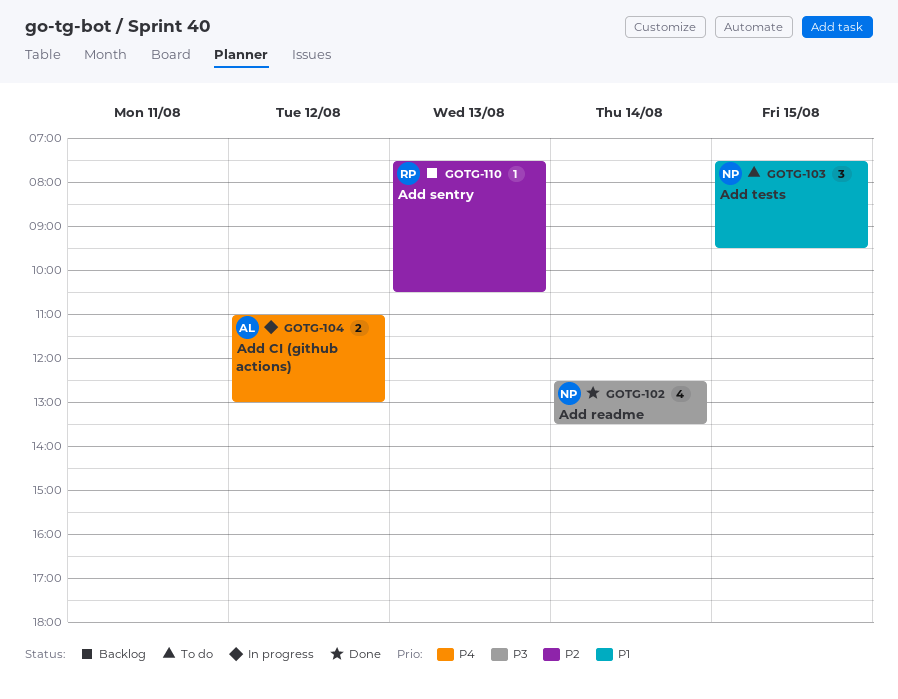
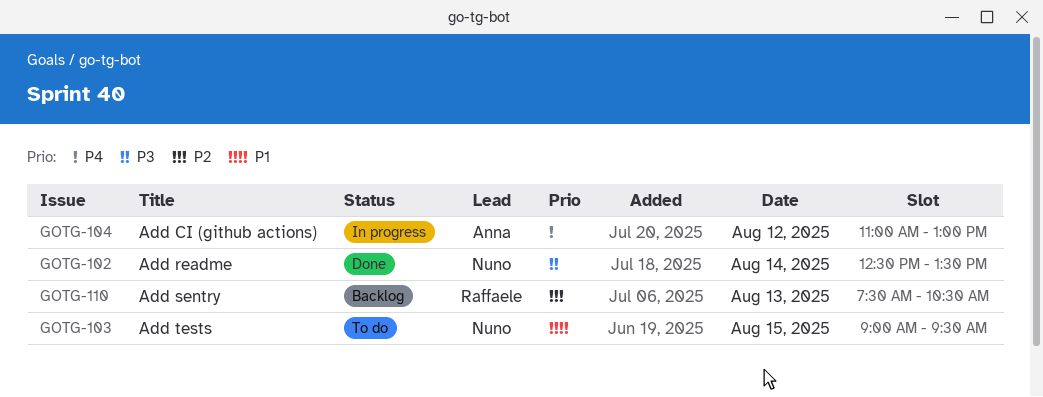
GOTG-103, begins: 07:30 -> 09:00

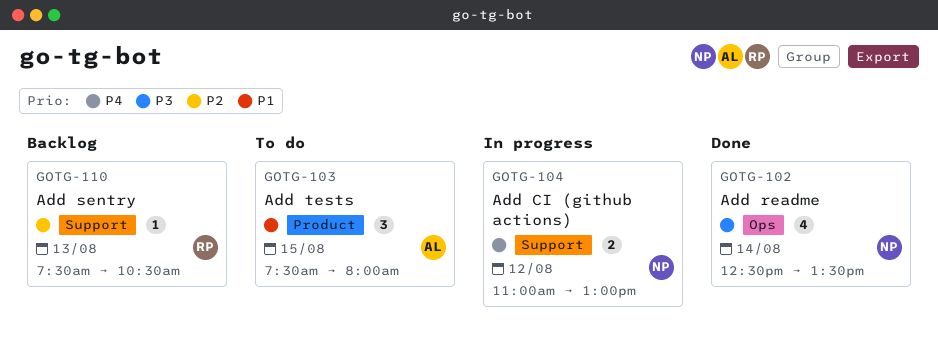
GOTG-103, owner: Nuno -> Anna
GOTG-103, begins: 09:00 -> 07:30
GOTG-103, ends: 09:30 -> 08:00
GOTG-104, owner: Anna -> Nuno

